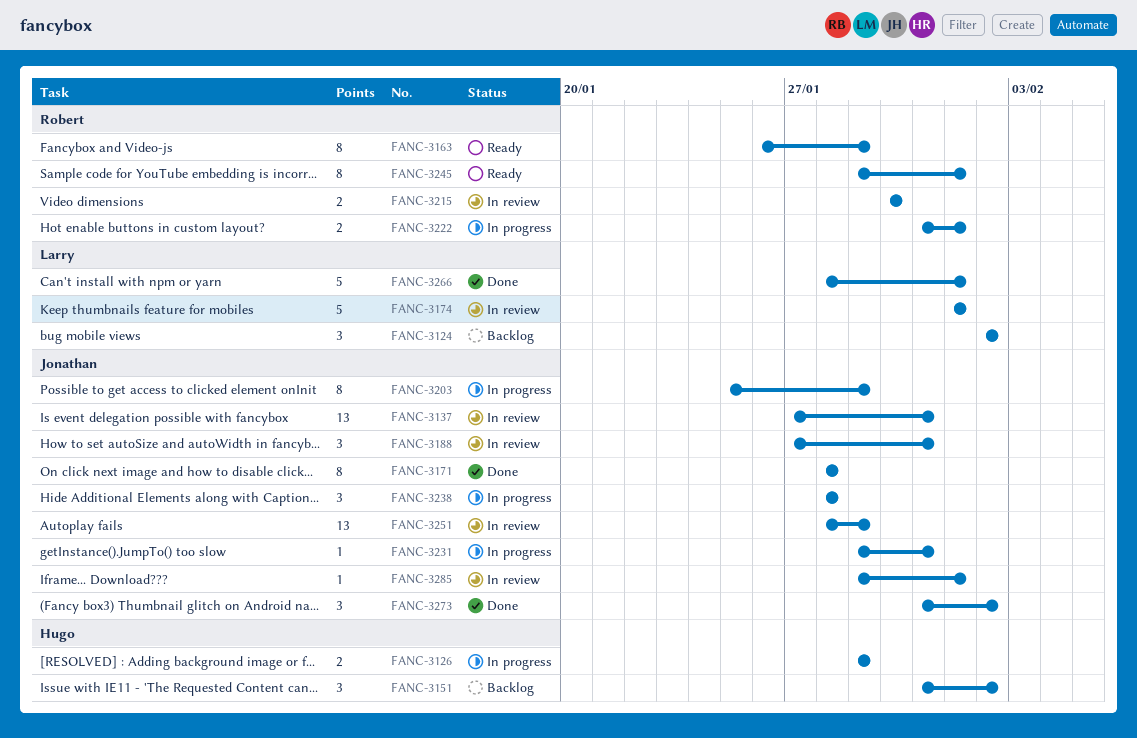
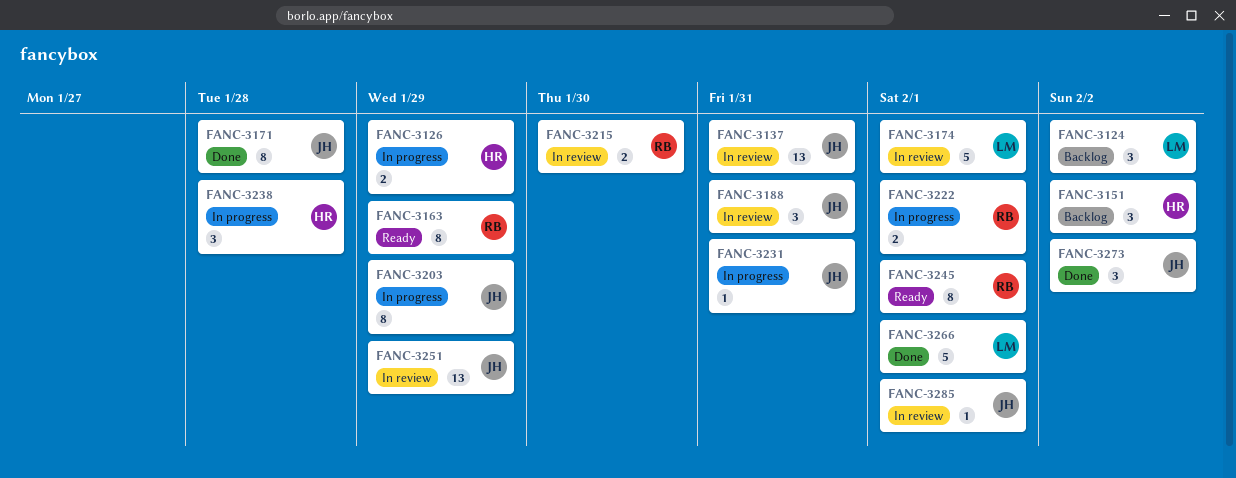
FANC-3238, owner: Jonathan -> Hugo

